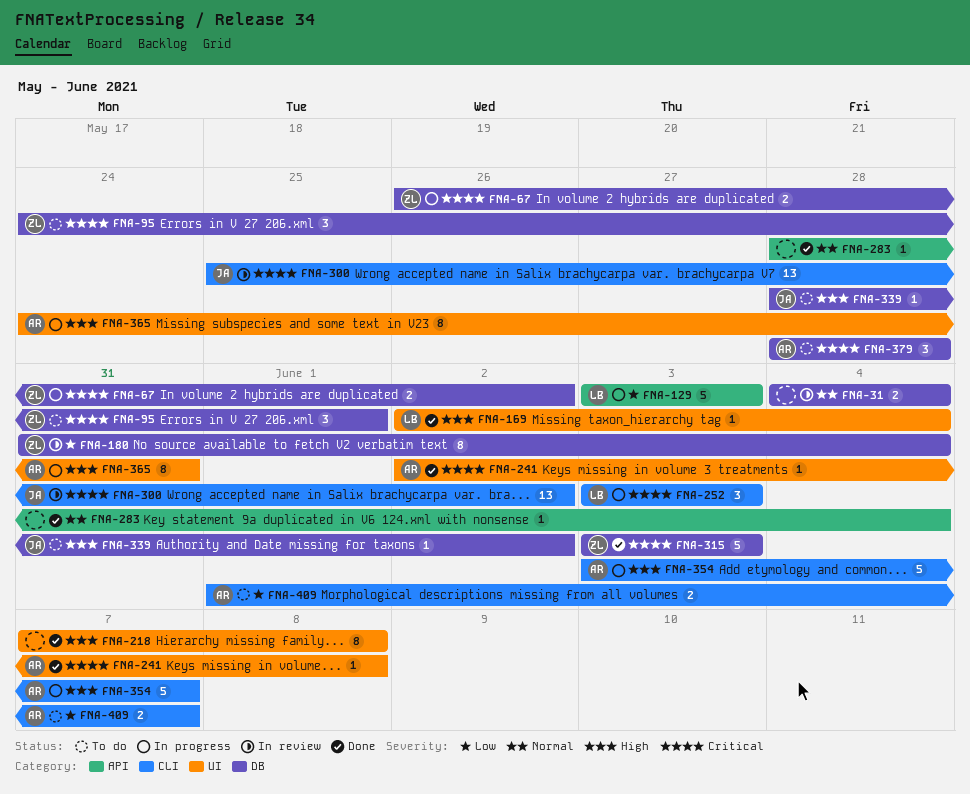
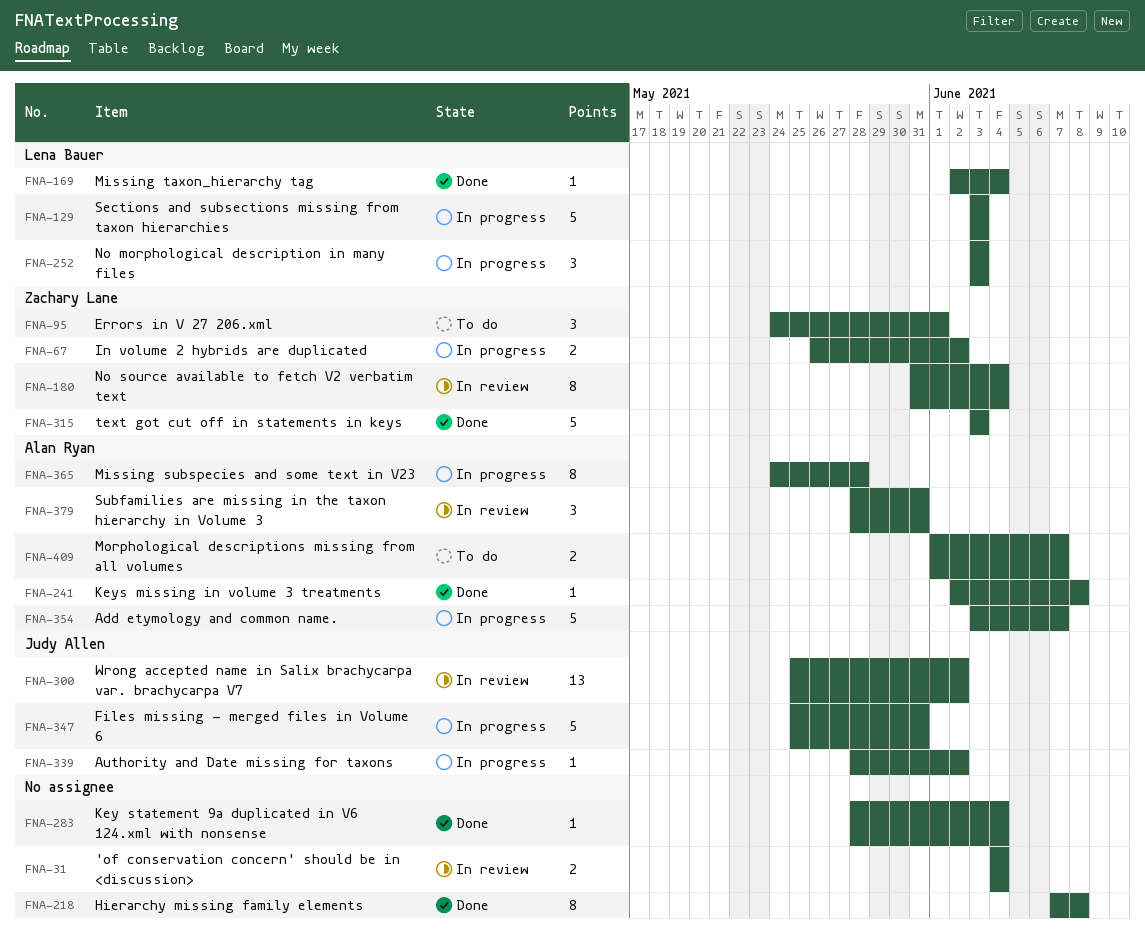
FNA-339, status: To do -> In progress
FNA-347: none -> present
FNA-365, due: May 31 -> May 28
FNA-379, status: To do -> In review
FNA-379, due: May 28 -> May 31

